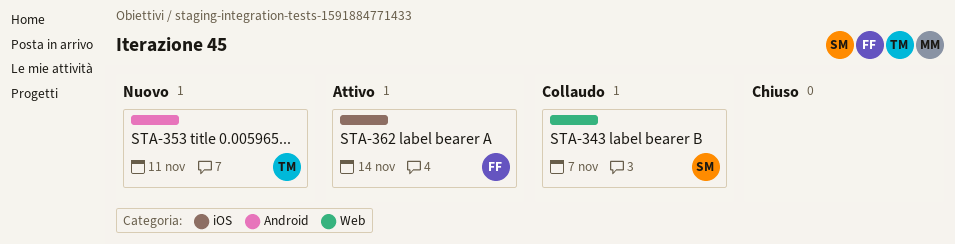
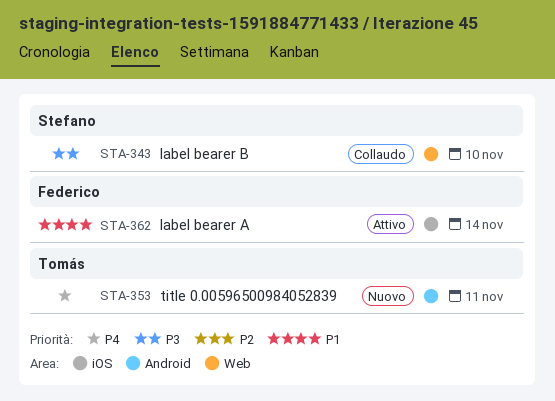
STA-343, due: Nov 7 -> Nov 10

